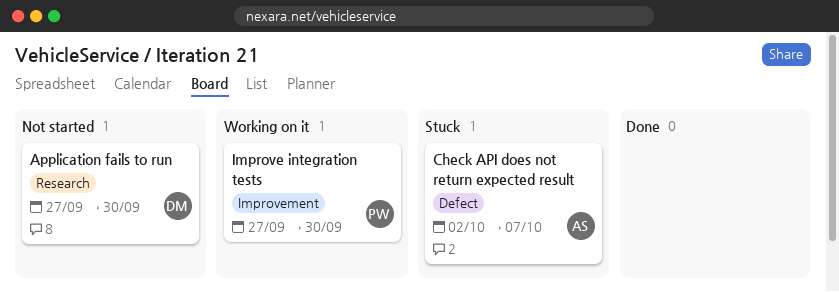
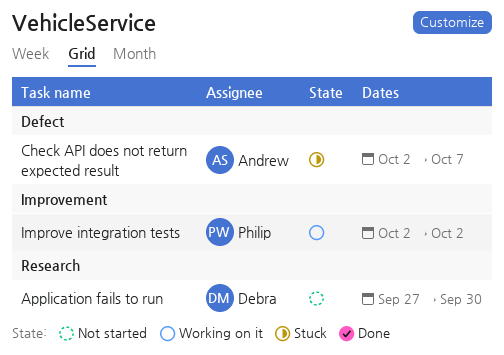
Improve integration tests, start: Sep 27 -> Oct 2
Improve integration tests, due: Sep 30 -> Oct 2

